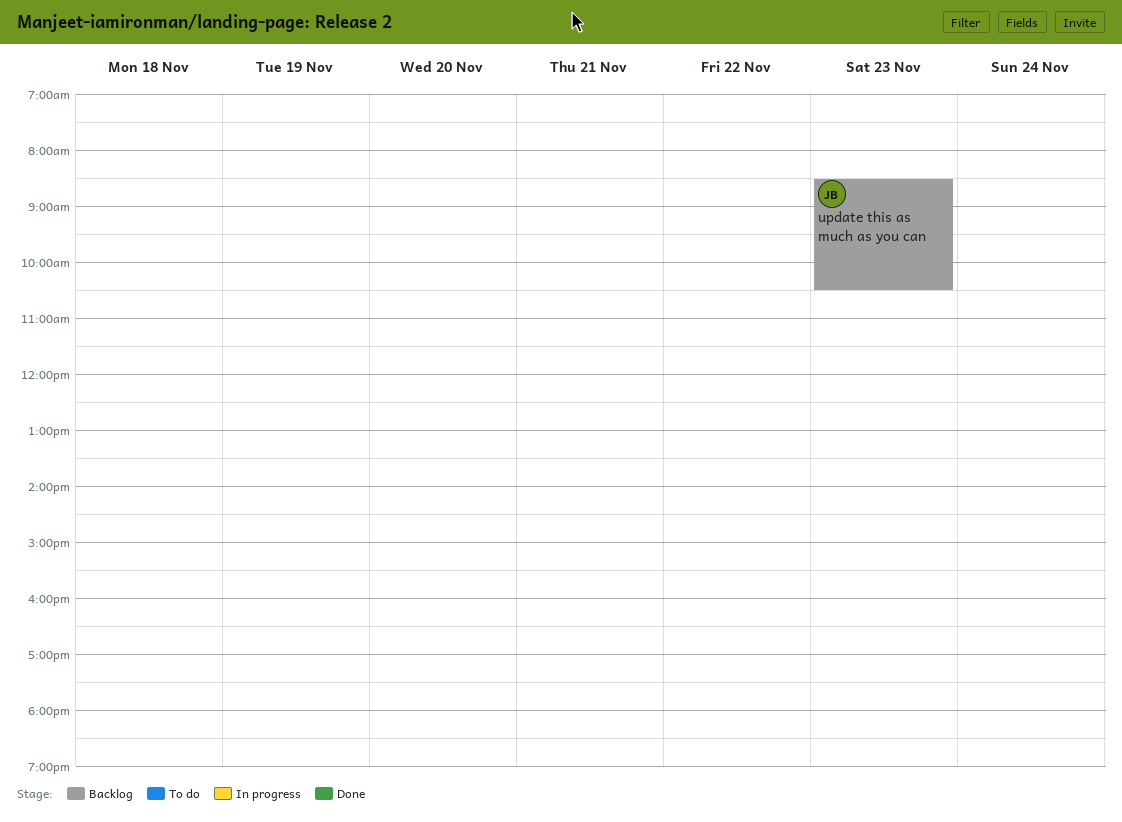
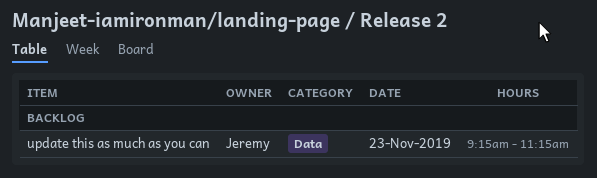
update this as much as you can, begins: 08:30 -> 09:15
update this as much as you can, ends: 10:30 -> 11:15

